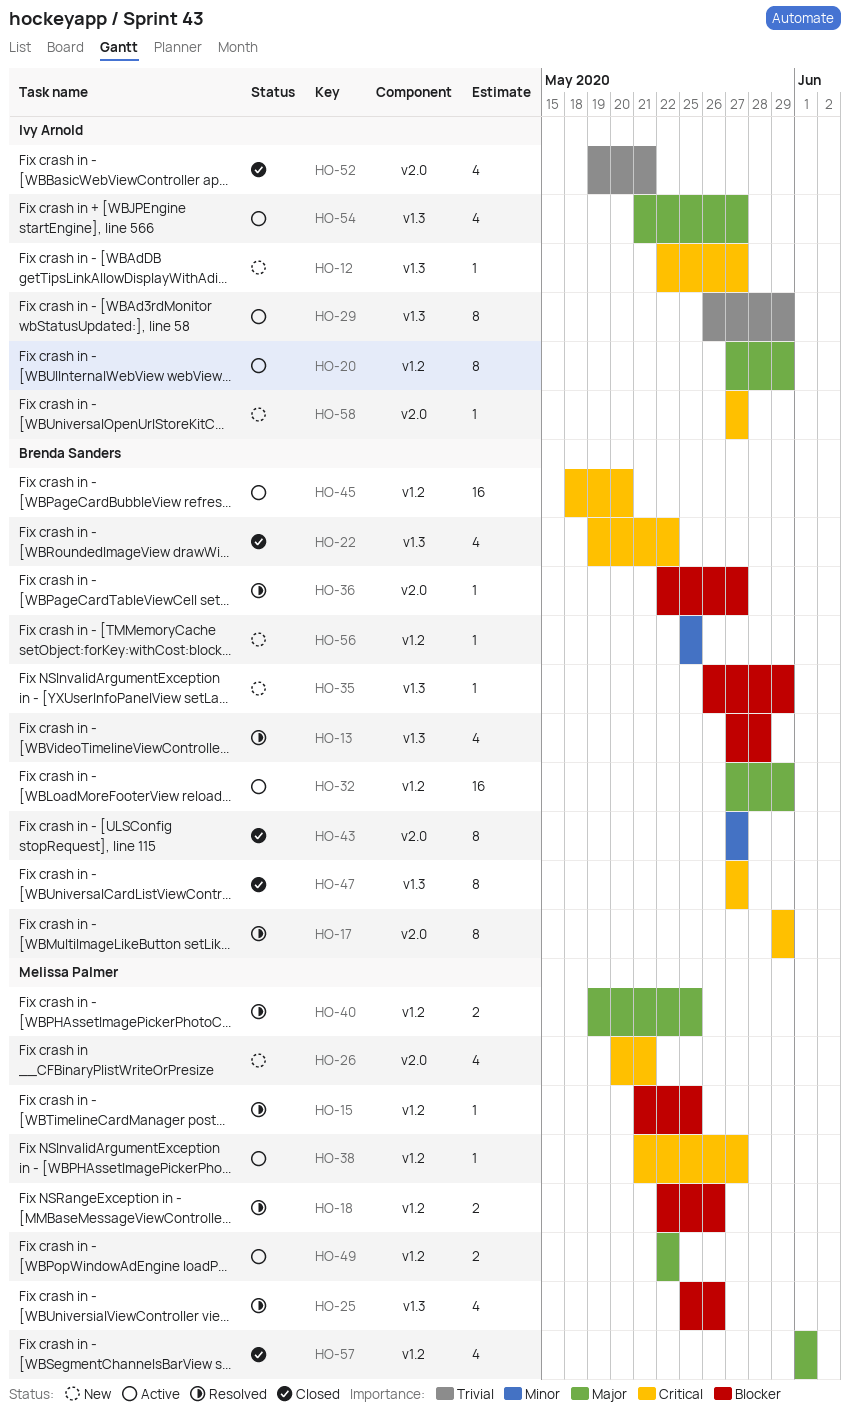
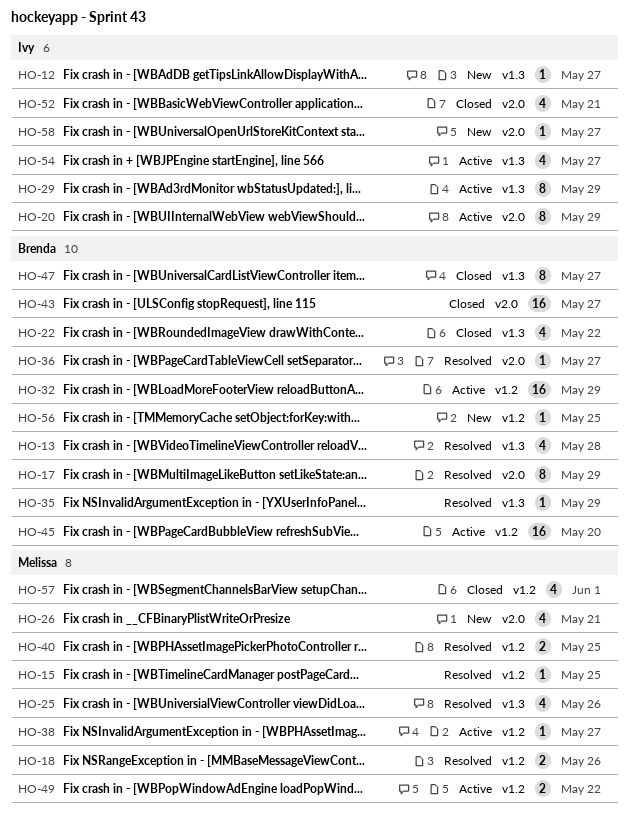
HO-20, label: v1.2 -> v2.0
HO-35, status: New -> Resolved
HO-43, estimate: 8 -> 16

